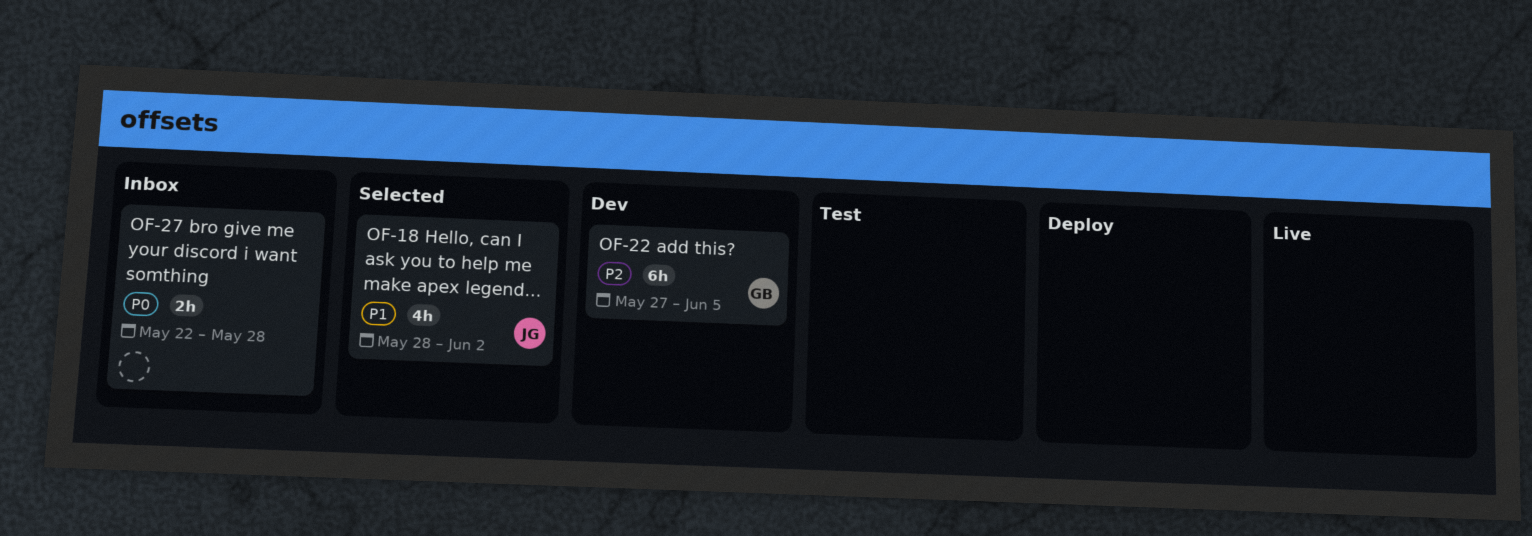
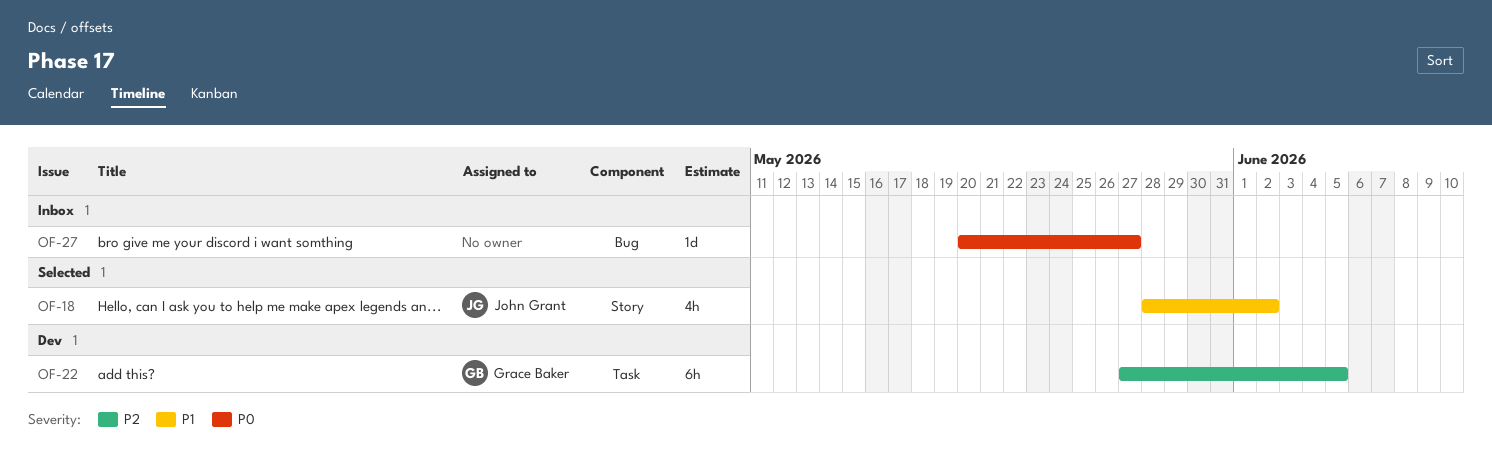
OF-27, estimate: 2h -> 1d
OF-27, start: May 22 -> May 20
OF-27, due: May 28 -> May 27

